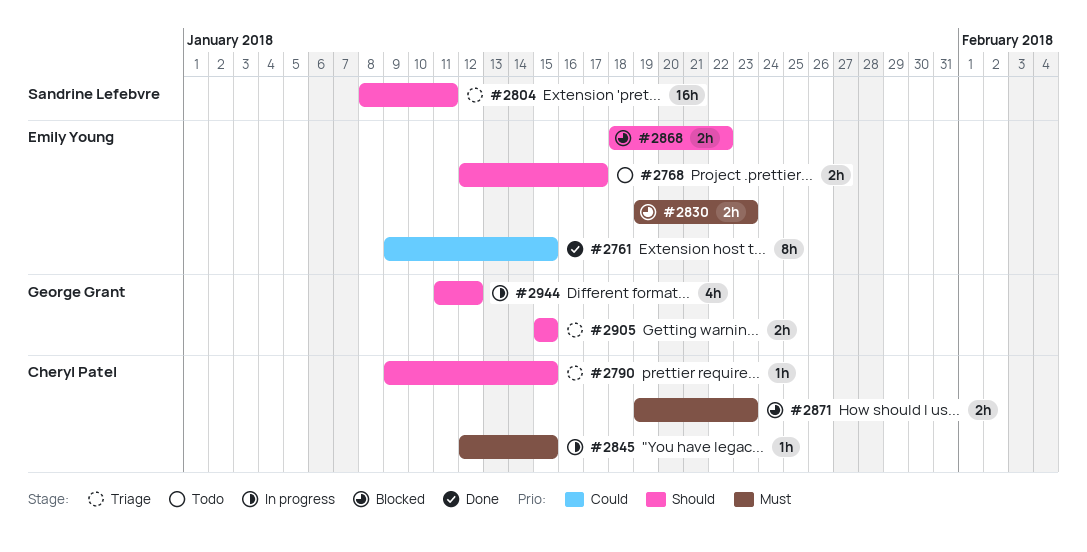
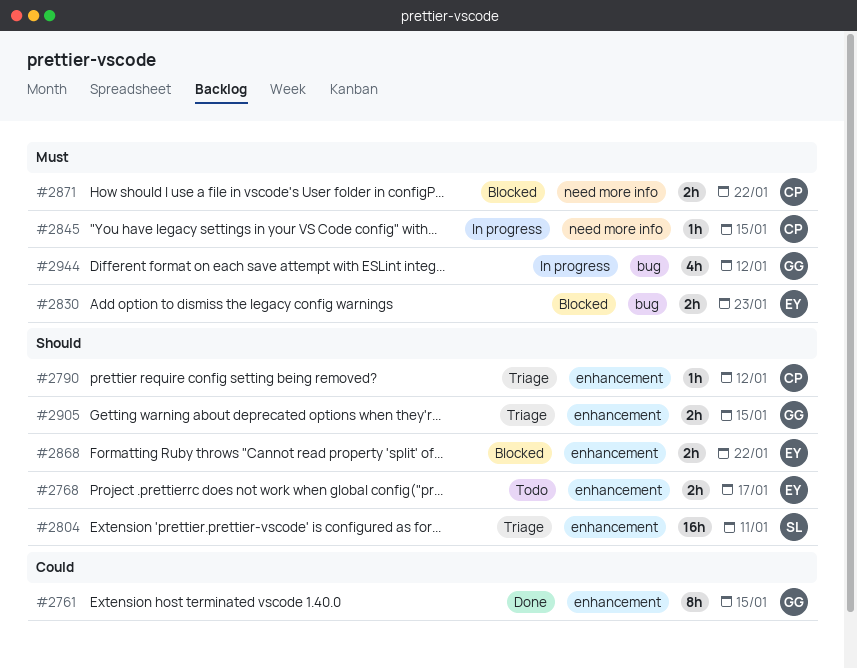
#2761, owner: Emily Young -> George Grant
#2790, due: Jan 15 -> Jan 12
#2871, due: Jan 23 -> Jan 22
#2944, priority: Should -> Must

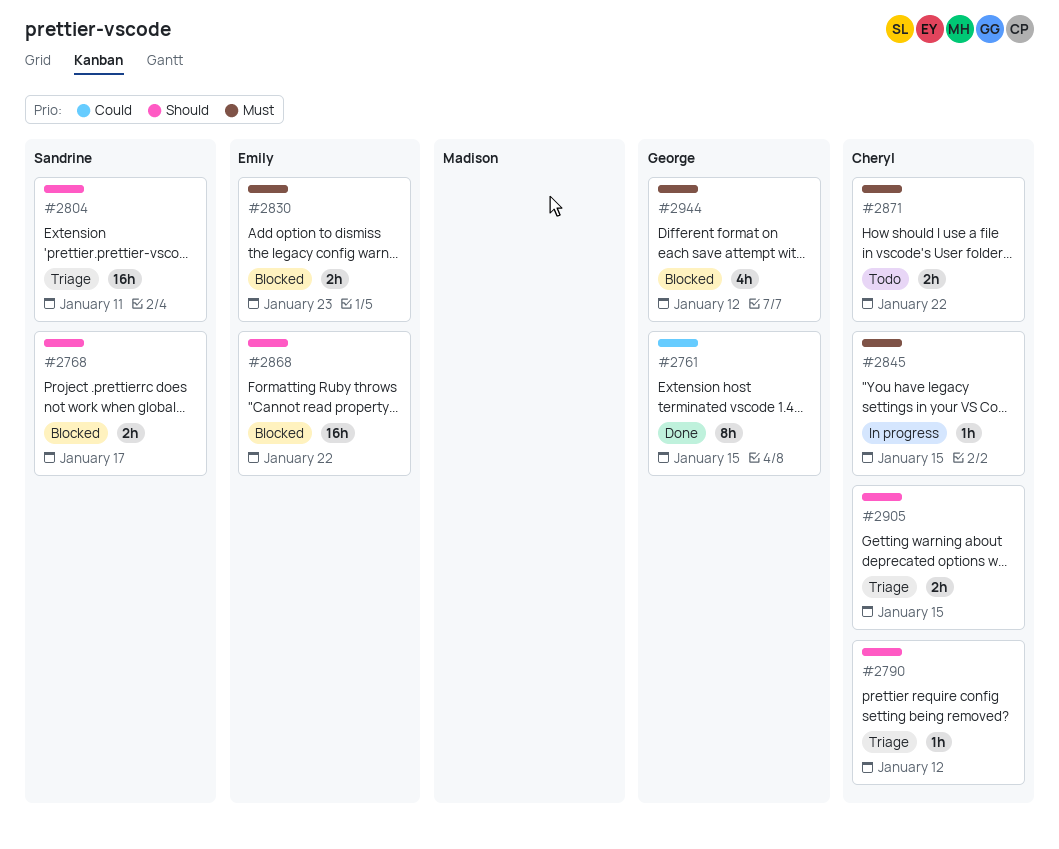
#2768, status: Todo -> Blocked
#2768, owner: Emily -> Sandrine
#2868, estimate: 2h -> 16h
#2871, status: Blocked -> Todo
#2905, owner: George -> Cheryl
#2944, status: In progress -> Blocked

